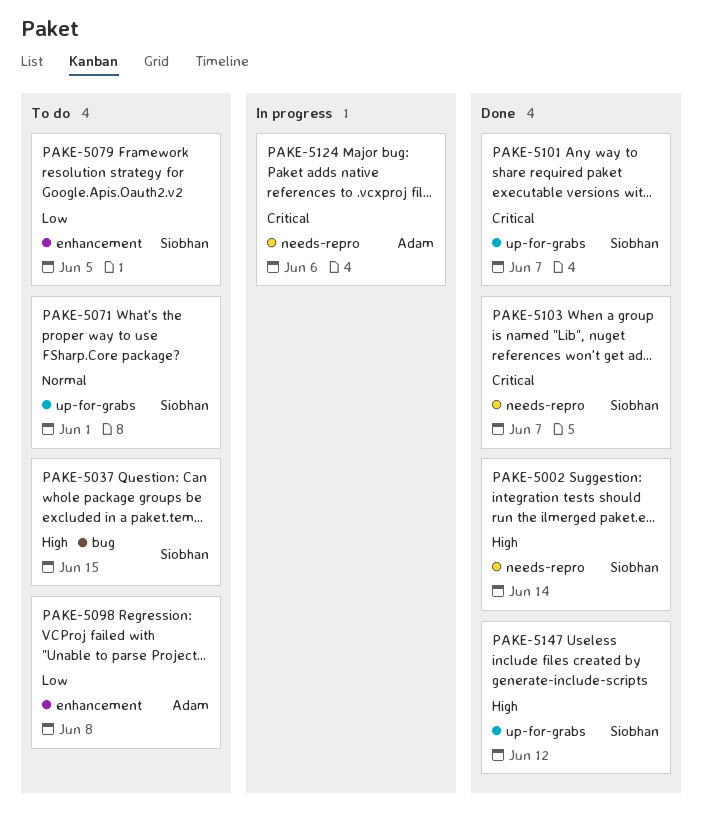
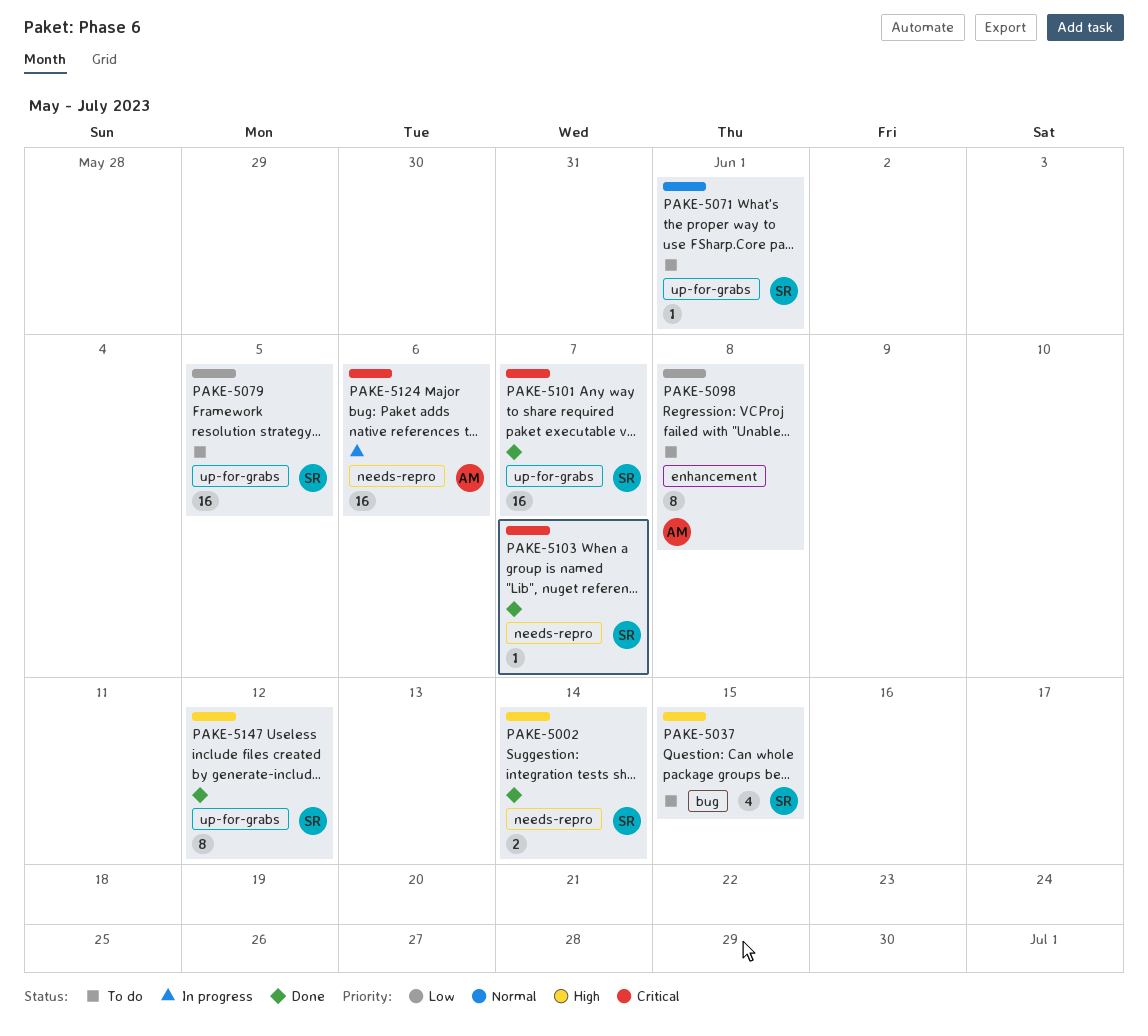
PAKE-5079, label: enhancement -> up-for-grabs

